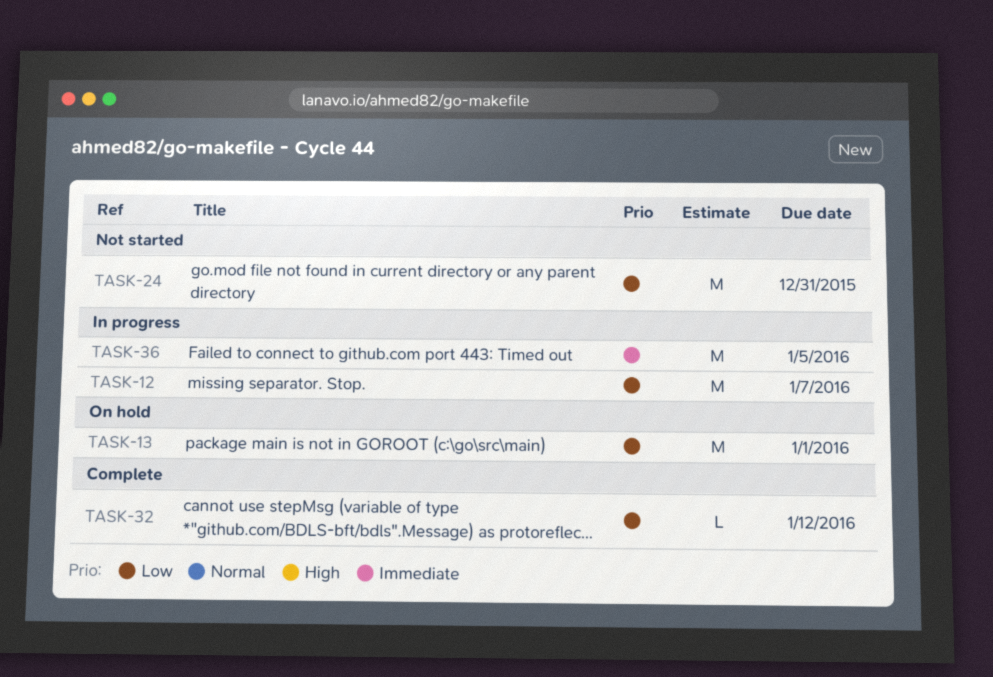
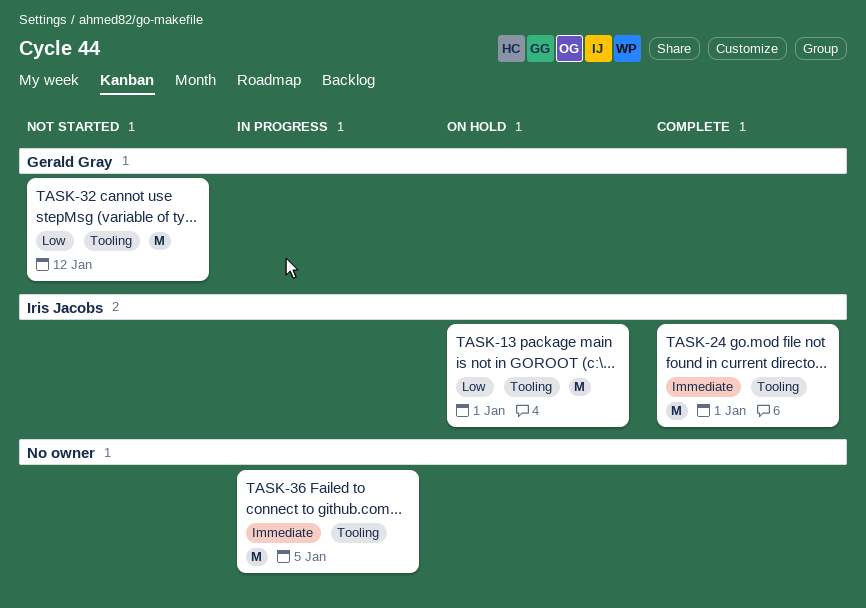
TASK-12: present -> none
TASK-24, status: Not started -> Complete
TASK-24, priority: Low -> Immediate
TASK-24, due: Dec 31 -> Jan 1
TASK-32, status: Complete -> Not started
TASK-32, estimate: L -> M

